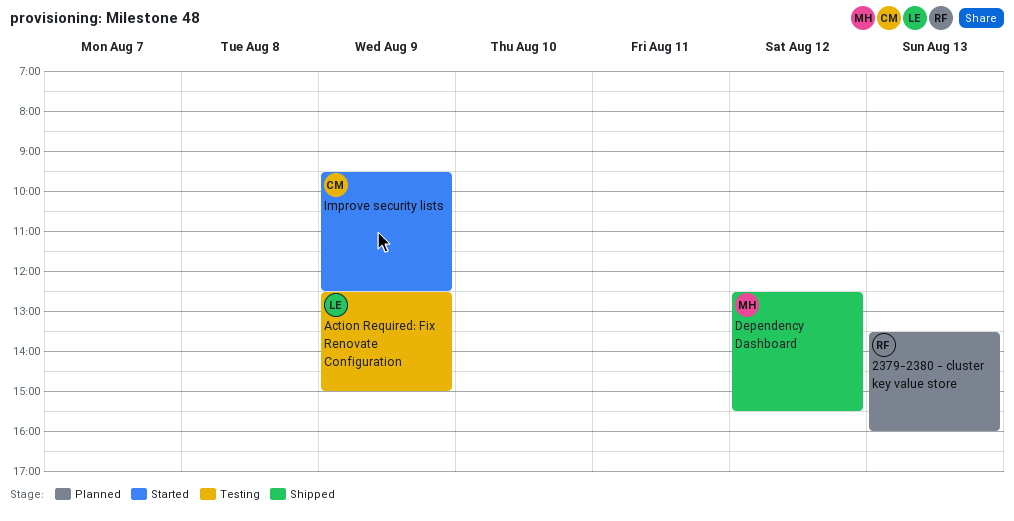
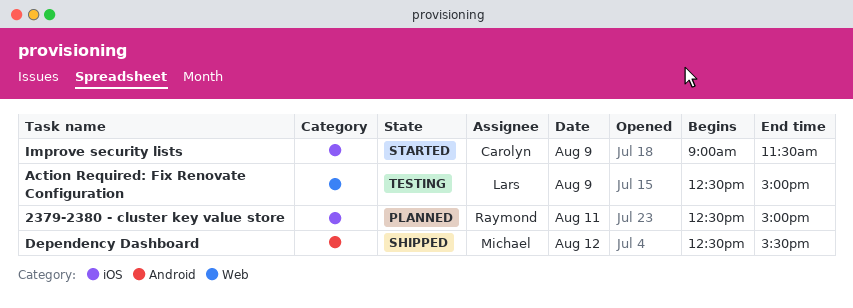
2379-2380 - cluster key value store, day: Aug 13 -> Aug 11
2379-2380 - cluster key value store, begins: 13:30 -> 12:30
2379-2380 - cluster key value store, ends: 16:00 -> 15:00
Improve security lists, begins: 09:30 -> 09:00
Improve security lists, ends: 12:30 -> 11:30

